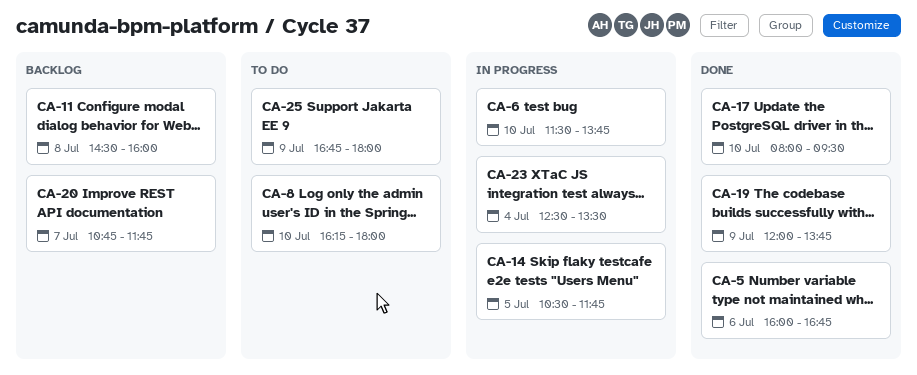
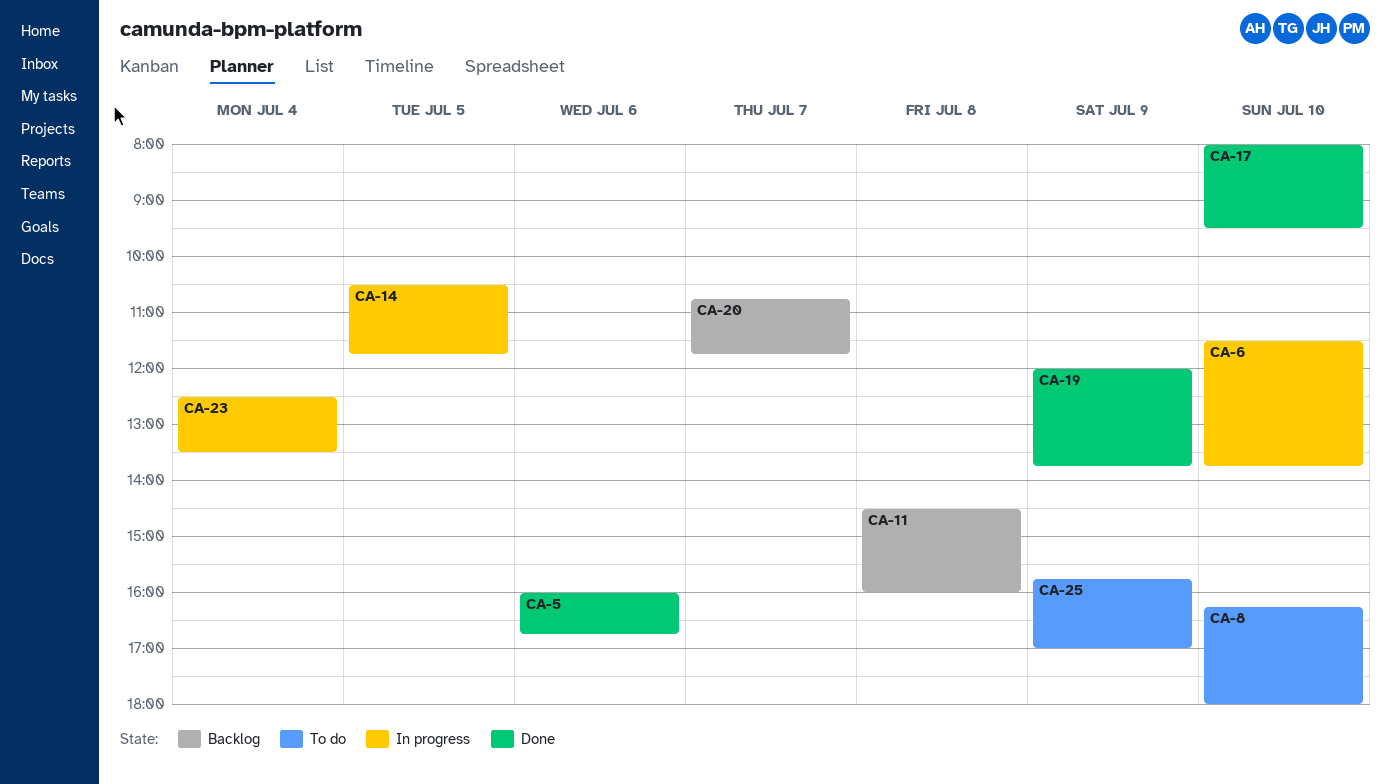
CA-25, begins: 16:45 -> 15:45
CA-25, ends: 18:00 -> 17:00

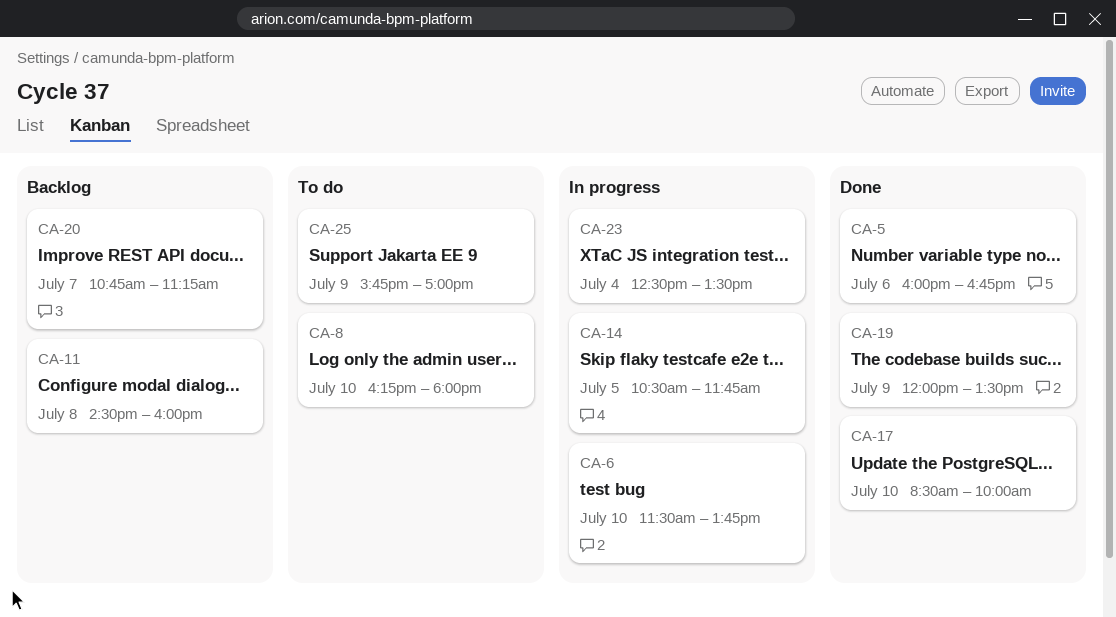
CA-17, begins: 08:00 -> 08:30
CA-17, ends: 09:30 -> 10:00
CA-19, ends: 13:45 -> 13:30
CA-20, ends: 11:45 -> 11:15

